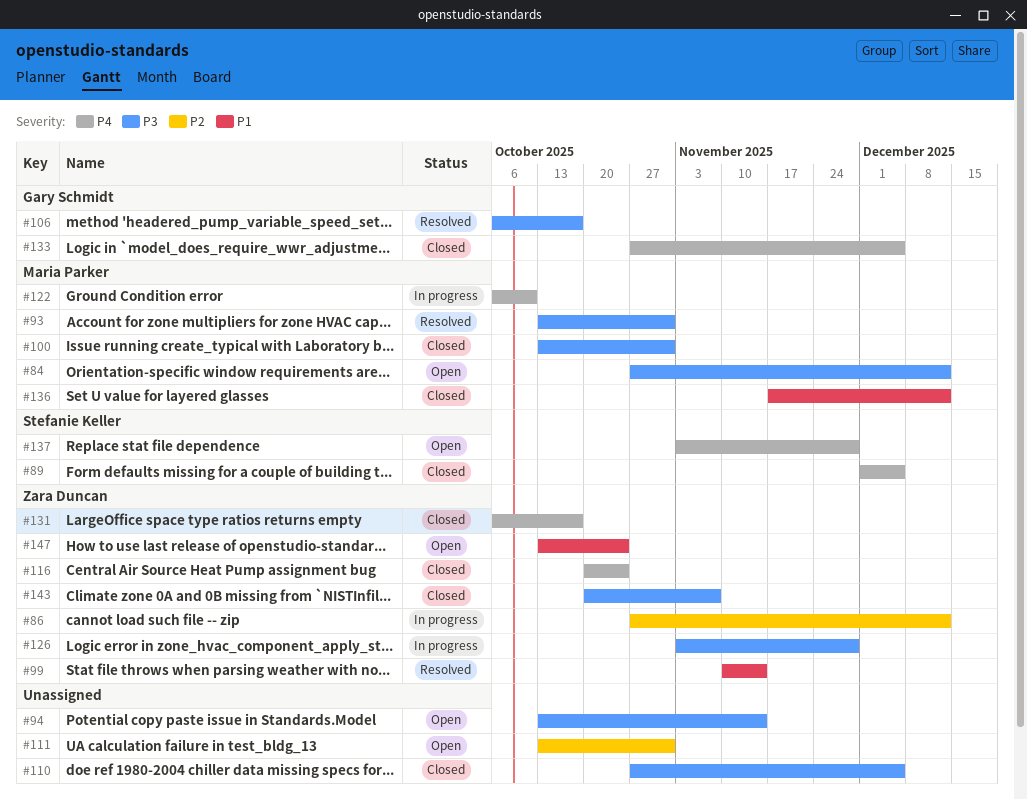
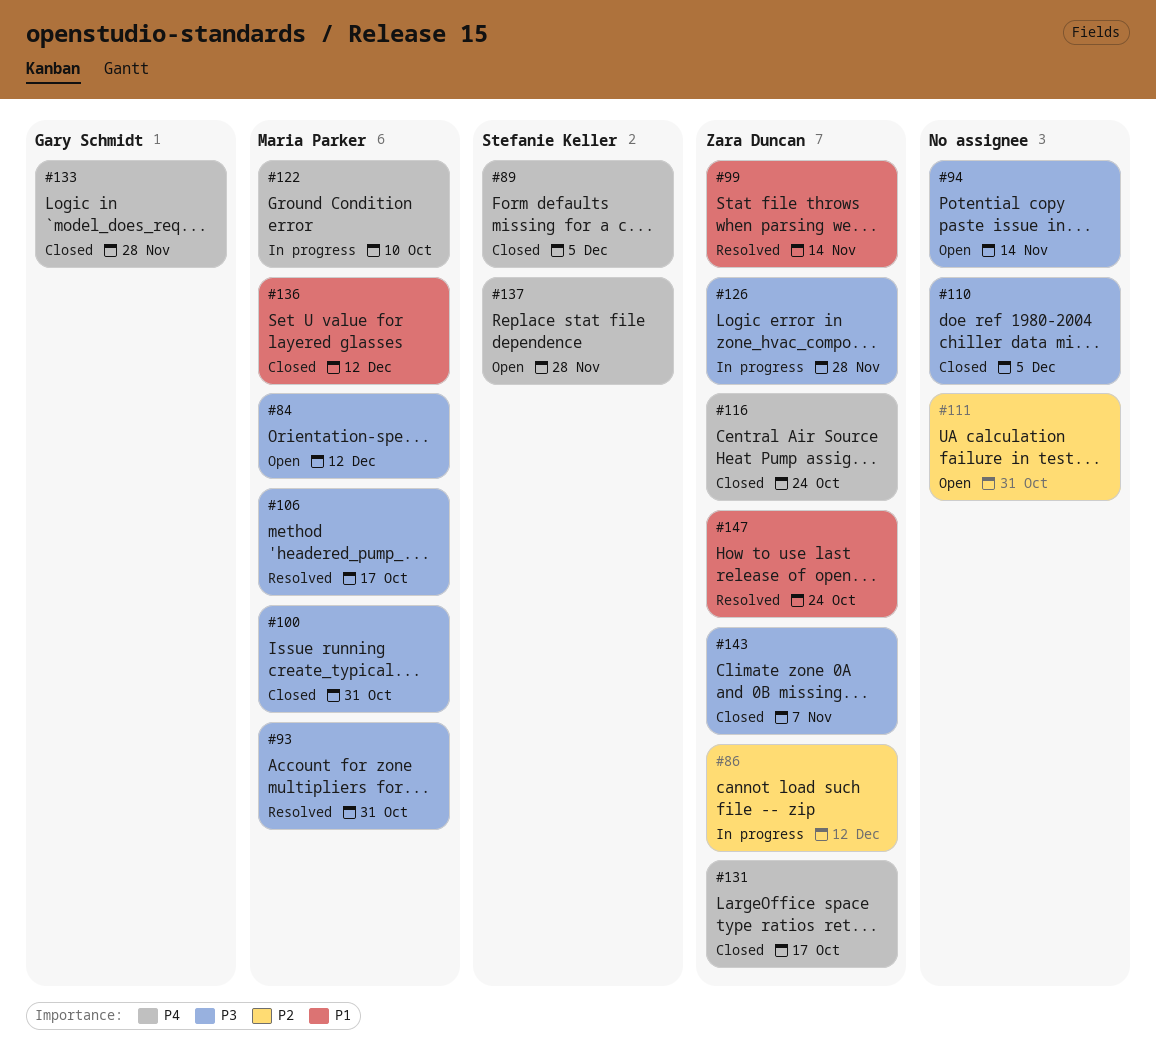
#106, owner: Gary Schmidt -> Maria Parker
#133, due: Dec 5 -> Nov 28
#147, status: Open -> Resolved

